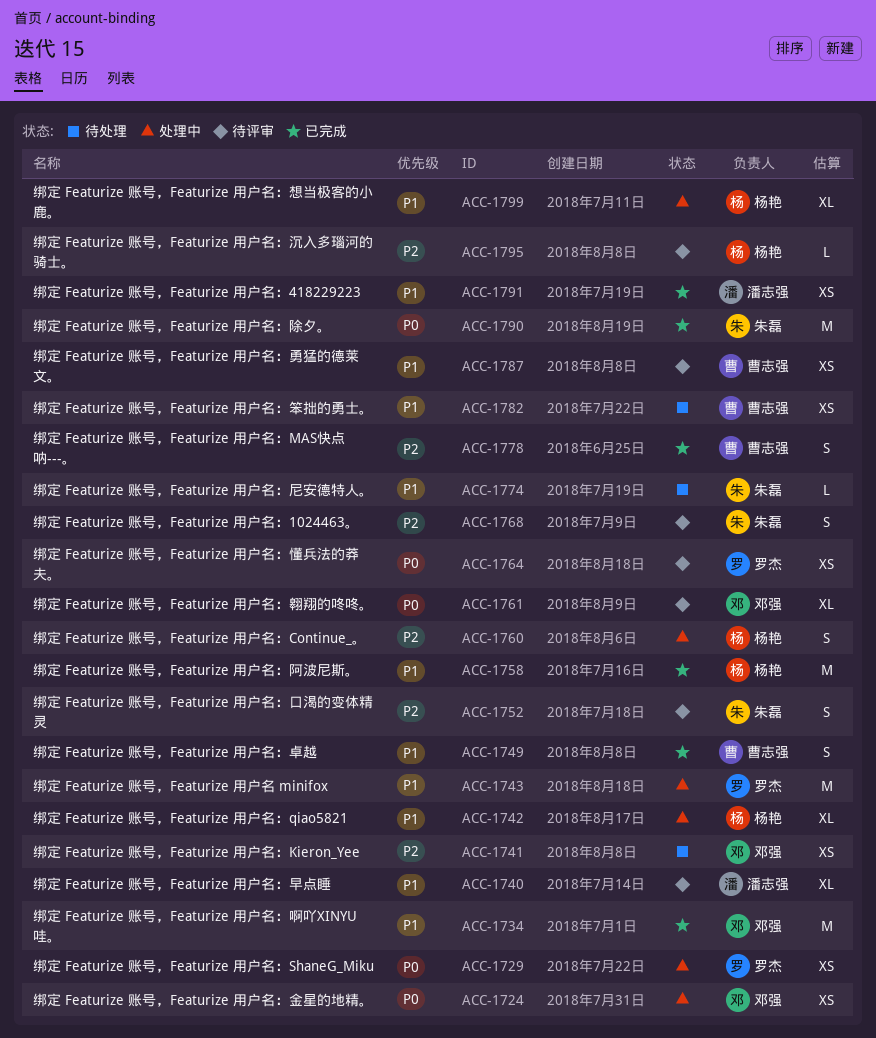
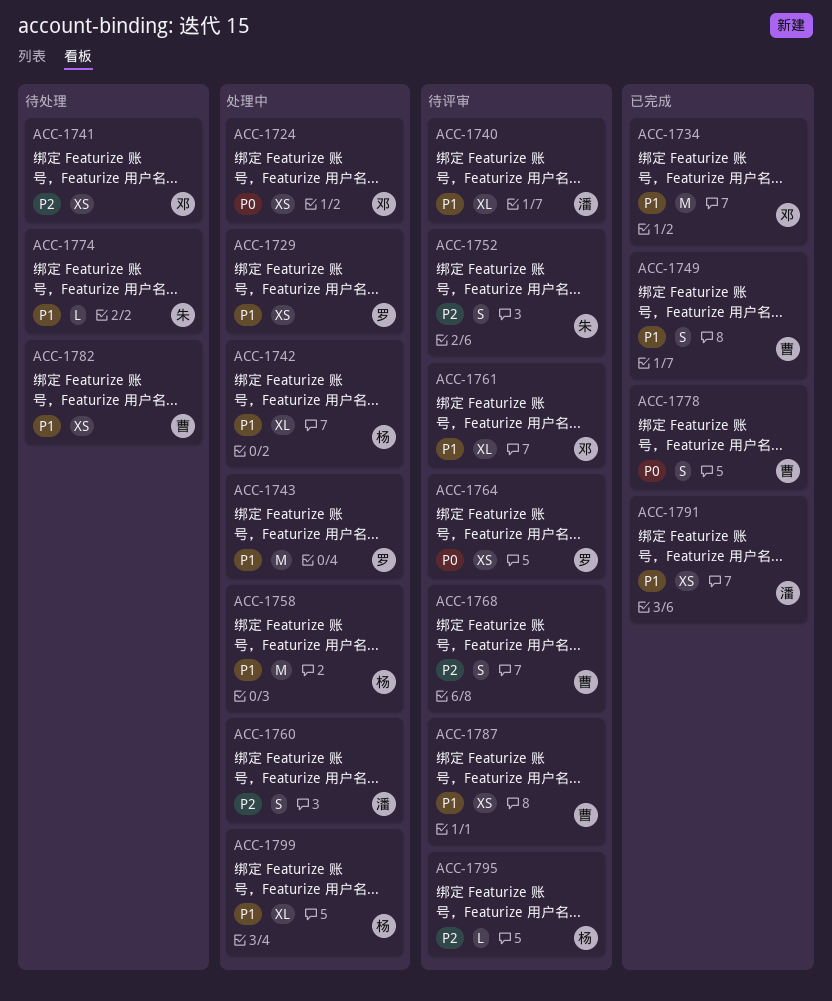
ACC-1729, priority: P0 -> P1
ACC-1758, status: 已完成 -> 处理中
ACC-1760, owner: 杨艳 -> 潘志强
ACC-1761, priority: P0 -> P1
ACC-1768, owner: 朱磊 -> 曹志强
ACC-1778, priority: P2 -> P0
ACC-1790: present -> none

